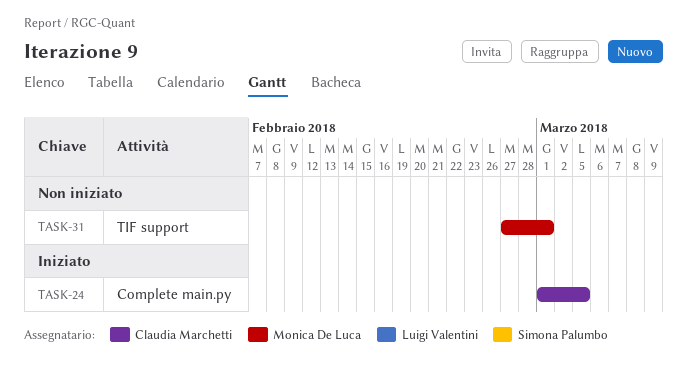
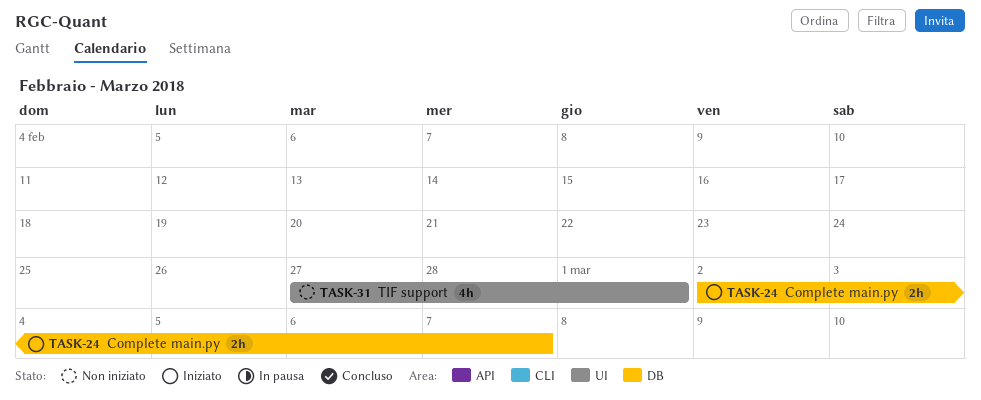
TASK-24, start: Mar 1 -> Mar 2
TASK-24, due: Mar 5 -> Mar 7

